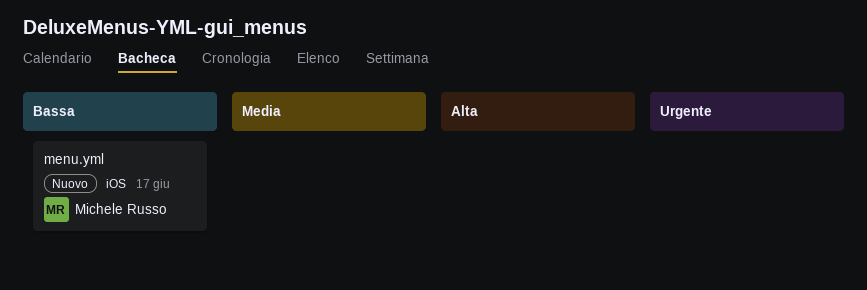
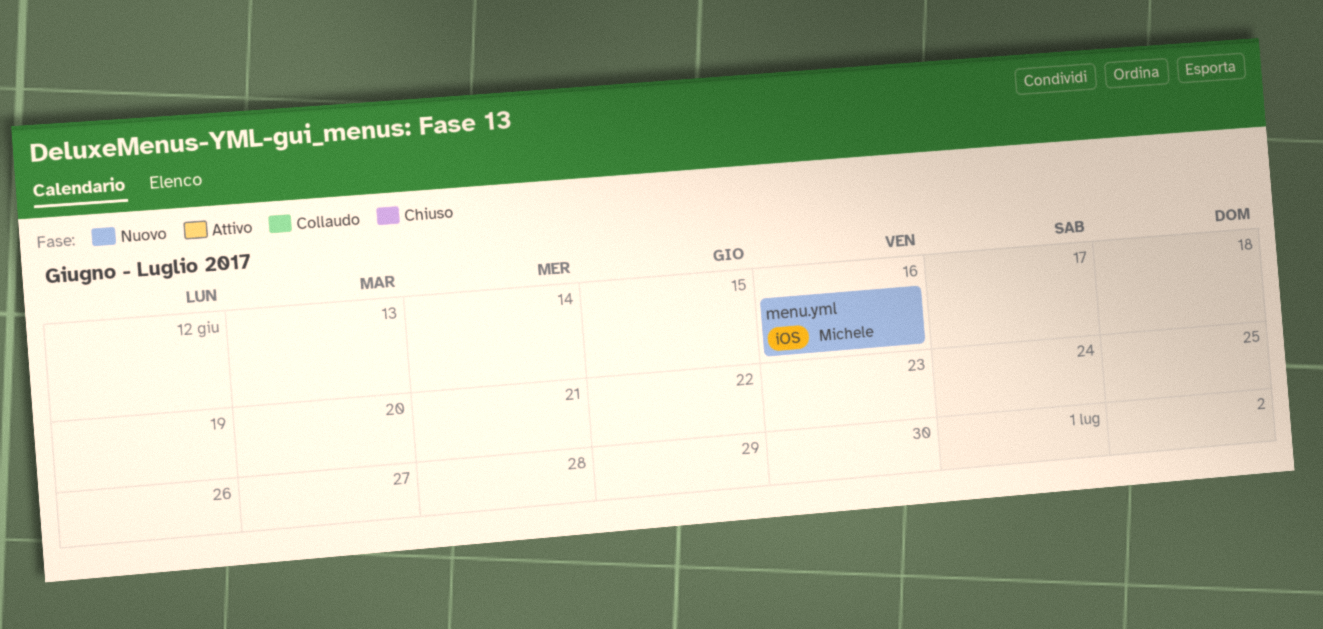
menu.yml, due: Jun 17 -> Jun 16

